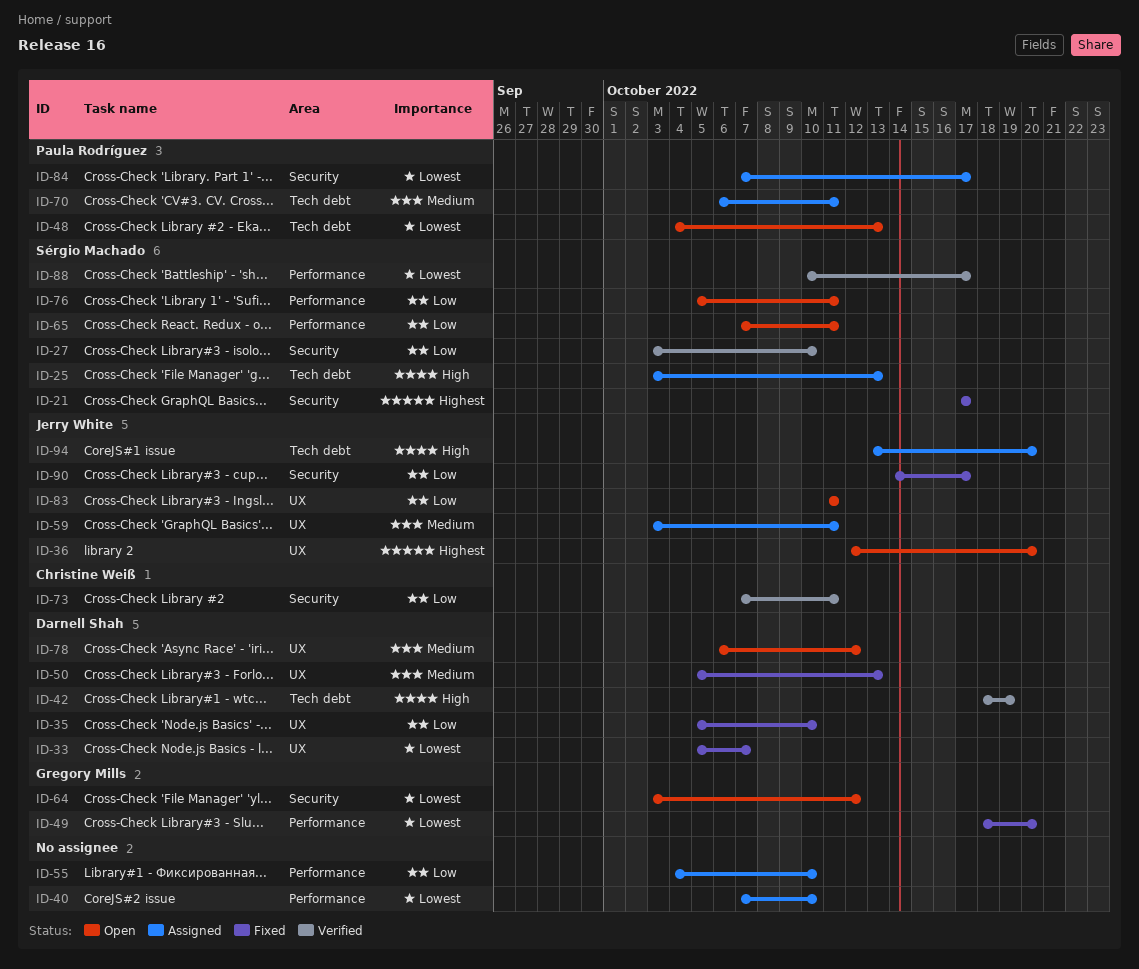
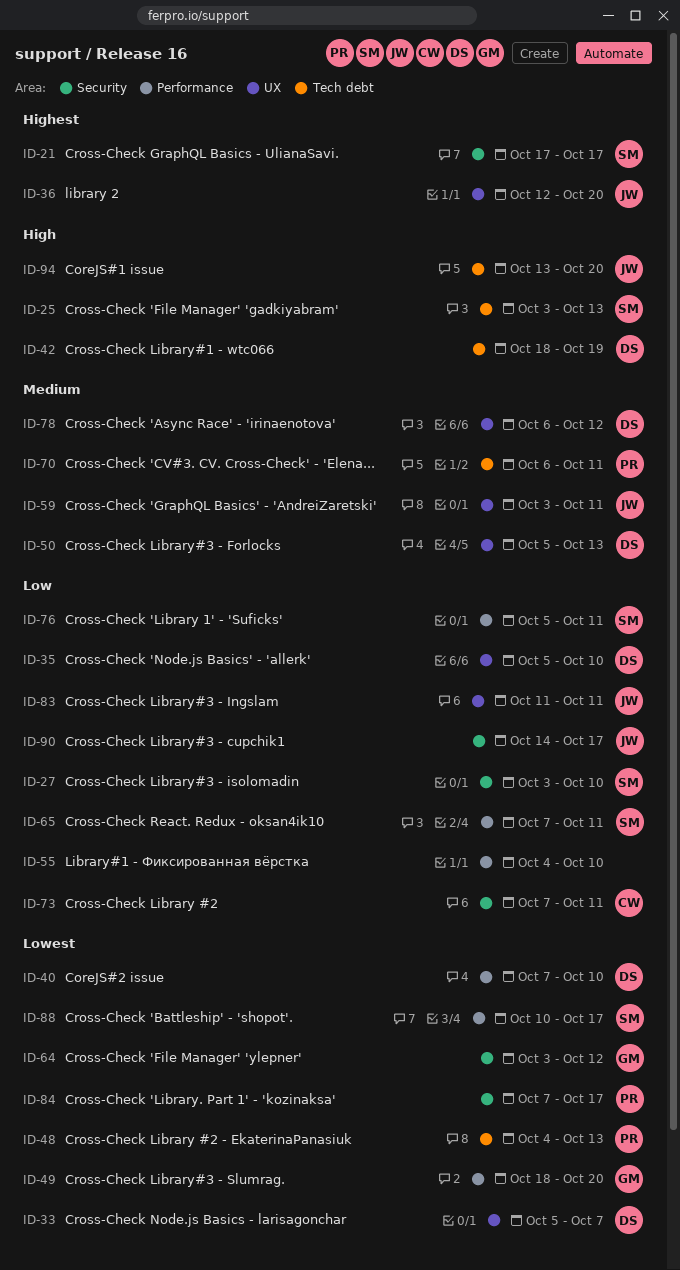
ID-40, owner: none -> Darnell Shah

